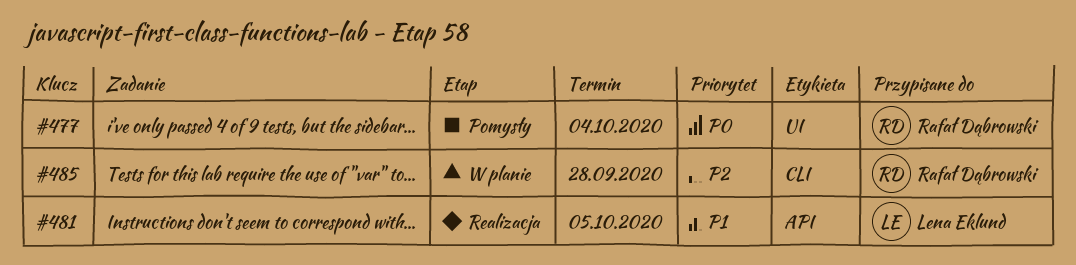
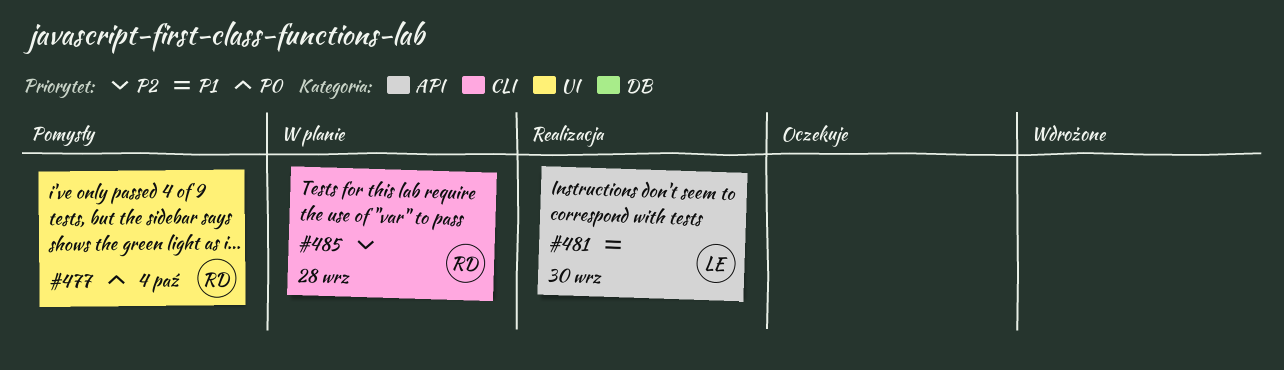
#481, due: Oct 5 -> Sep 30

